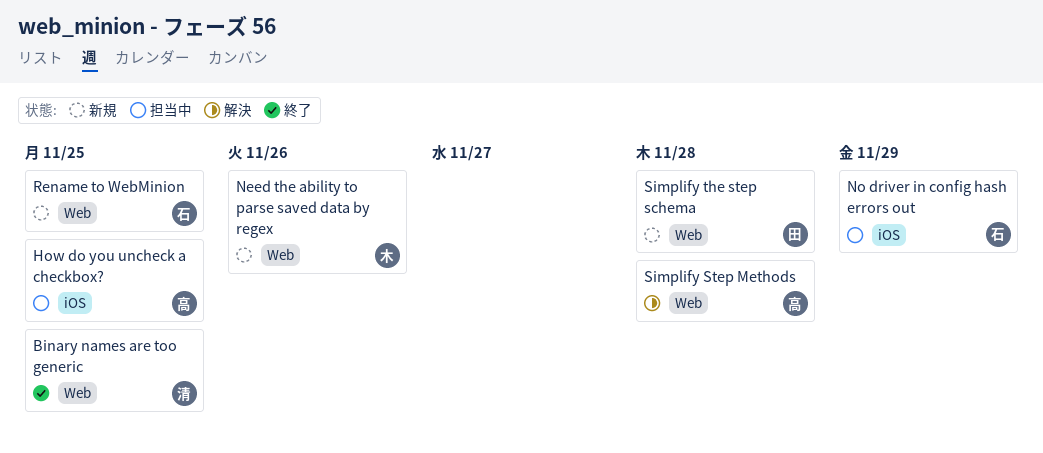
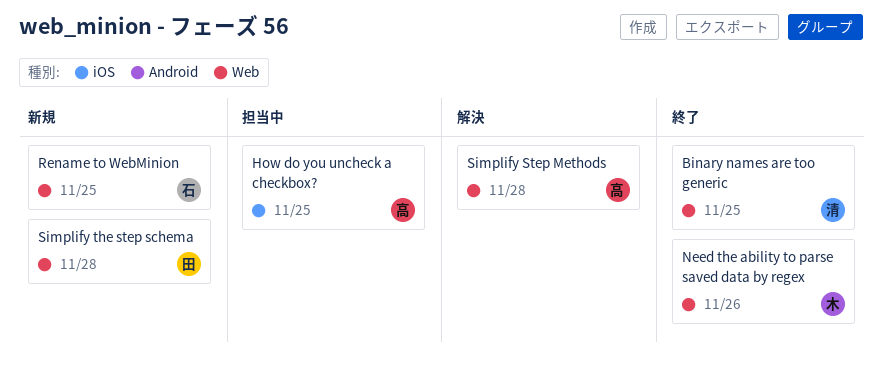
Need the ability to parse saved data by regex, status: 新規 -> 終了
No driver in config hash errors out: present -> none

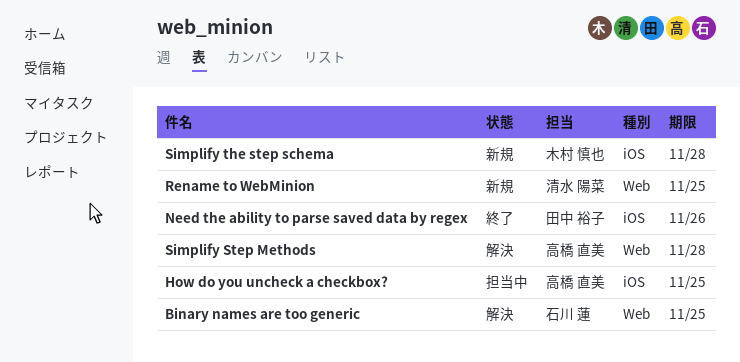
Binary names are too generic, status: 終了 -> 解決
Binary names are too generic, owner: 清水 陽菜 -> 石川 蓮
Need the ability to parse saved data by regex, owner: 木村 慎也 -> 田中 裕子
Need the ability to parse saved data by regex, label: Web -> iOS
Rename to WebMinion, owner: 石川 蓮 -> 清水 陽菜
Simplify the step schema, owner: 田中 裕子 -> 木村 慎也
Simplify the step schema, label: Web -> iOS

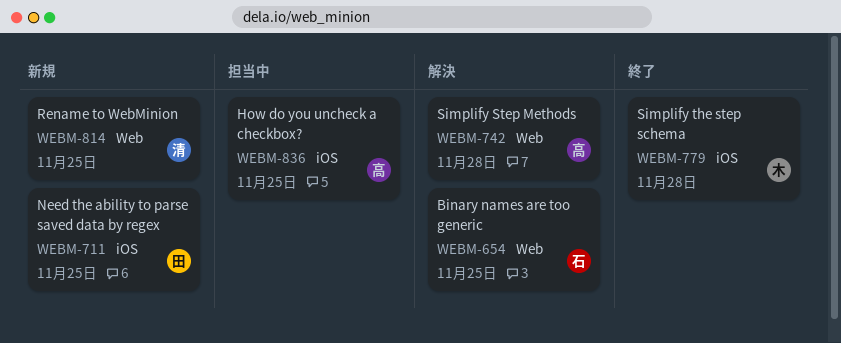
Need the ability to parse saved data by regex, status: 終了 -> 新規
Need the ability to parse saved data by regex, due: Nov 26 -> Nov 25
Simplify the step schema, status: 新規 -> 終了

